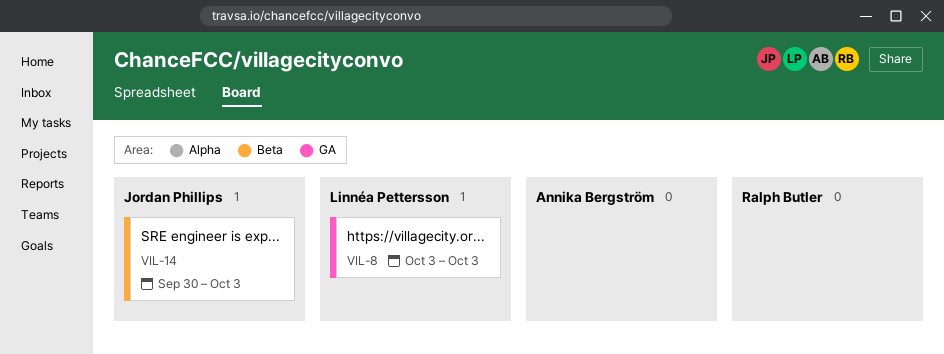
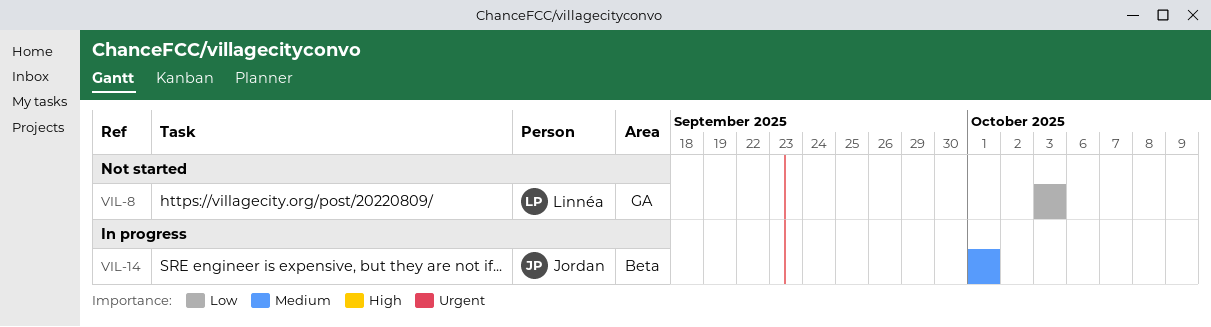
VIL-14, start: Sep 30 -> Oct 1
VIL-14, due: Oct 3 -> Oct 1

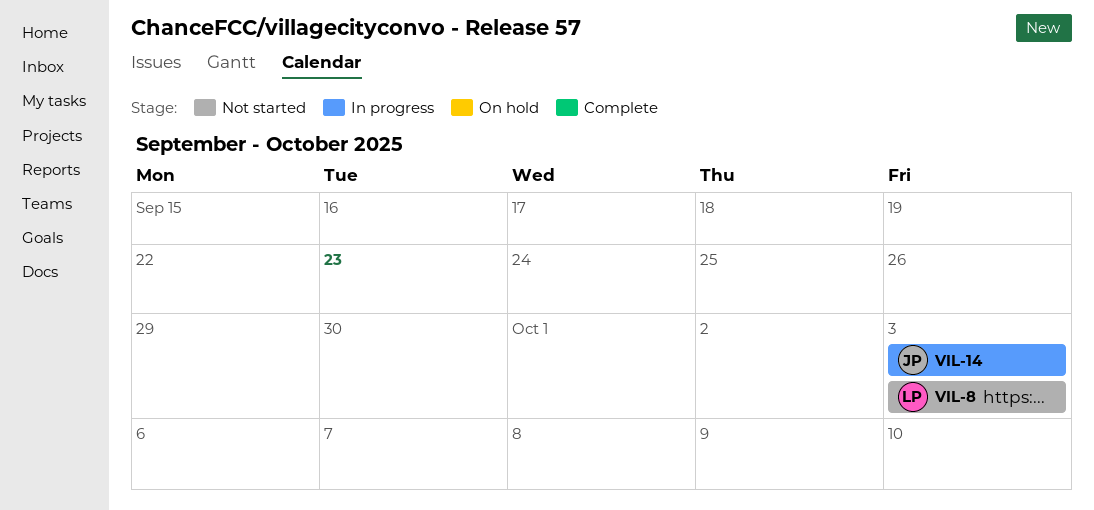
VIL-14, start: Oct 1 -> Oct 3
VIL-14, due: Oct 1 -> Oct 3

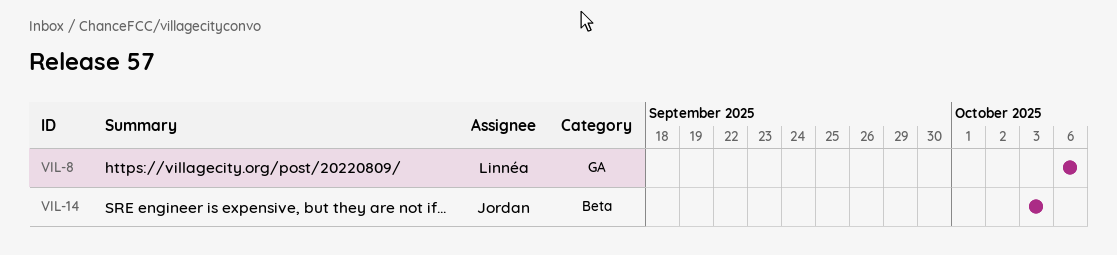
VIL-8, start: Oct 3 -> Oct 6
VIL-8, due: Oct 3 -> Oct 6

